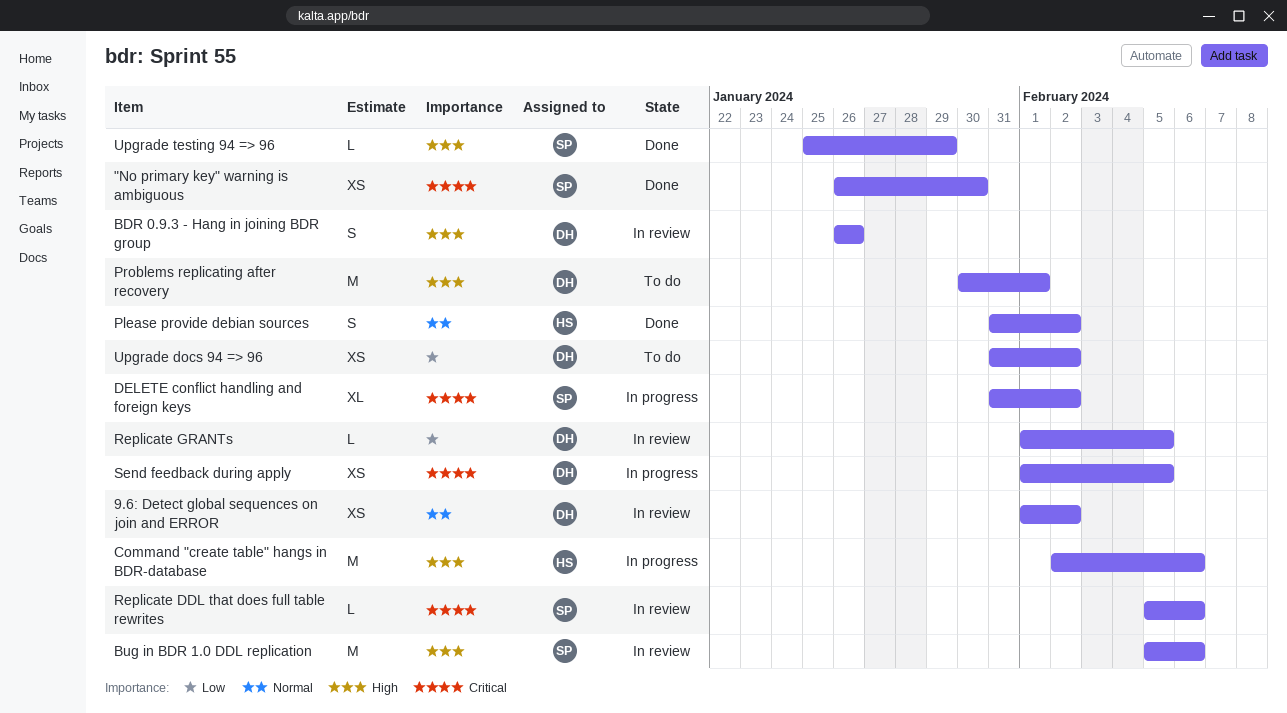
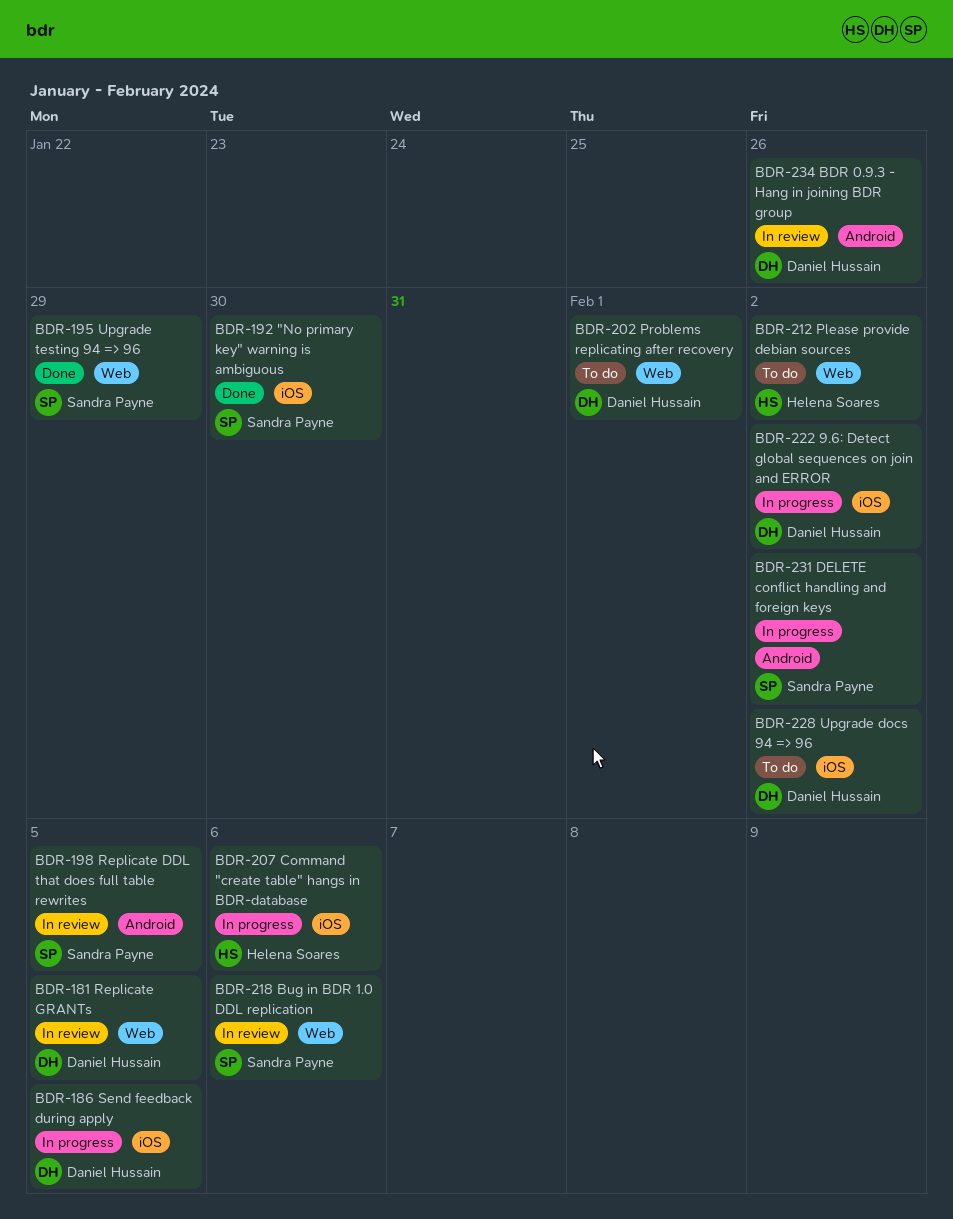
9.6: Detect global sequences on join and ERROR, status: In review -> In progress
Please provide debian sources, status: Done -> To do
Replicate DDL that does full table rewrites, due: Feb 6 -> Feb 5

